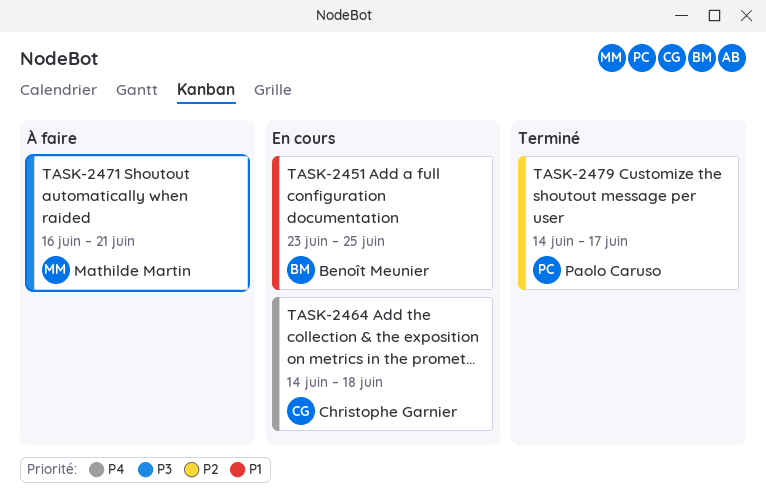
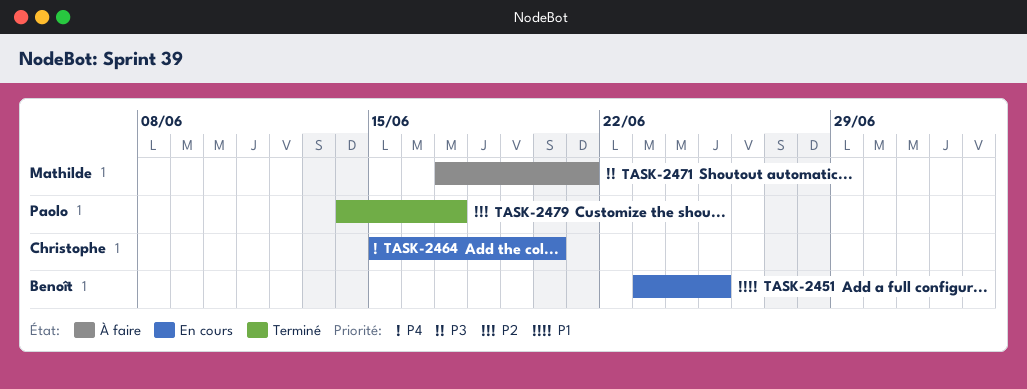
TASK-2464, start: Jun 14 -> Jun 15
TASK-2464, due: Jun 18 -> Jun 20
TASK-2471, start: Jun 16 -> Jun 17

